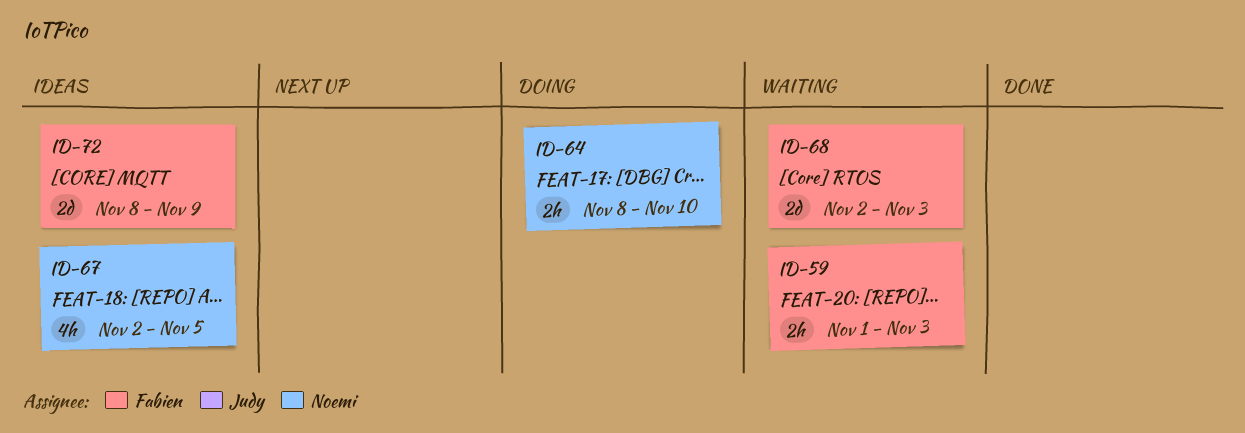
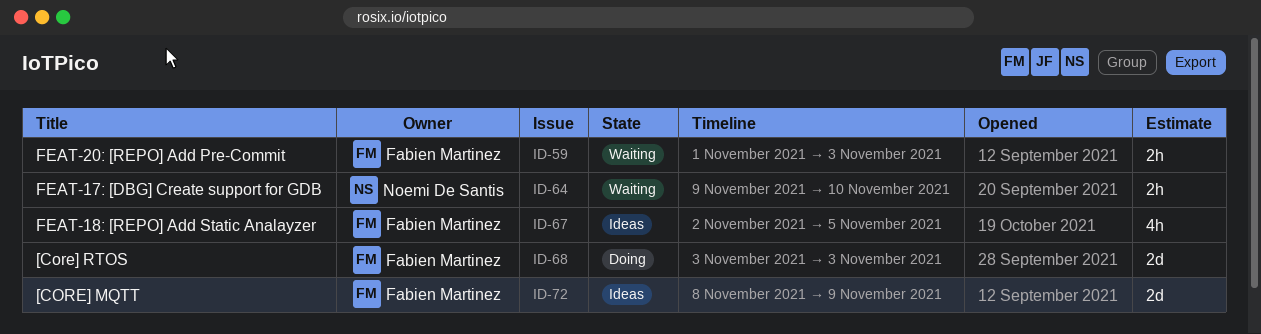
ID-64, status: Doing -> Waiting
ID-64, start: Nov 8 -> Nov 9
ID-67, owner: Noemi De Santis -> Fabien Martinez
ID-68, status: Waiting -> Doing
ID-68, start: Nov 2 -> Nov 3

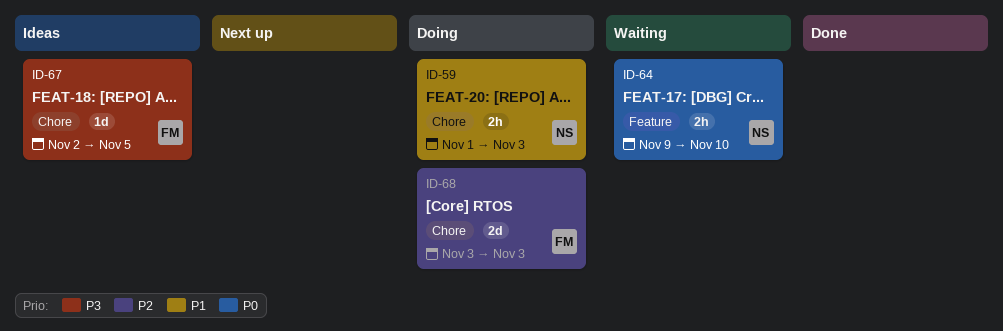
ID-59, status: Waiting -> Doing
ID-59, owner: Fabien Martinez -> Noemi De Santis
ID-67, estimate: 4h -> 1d
ID-72: present -> none

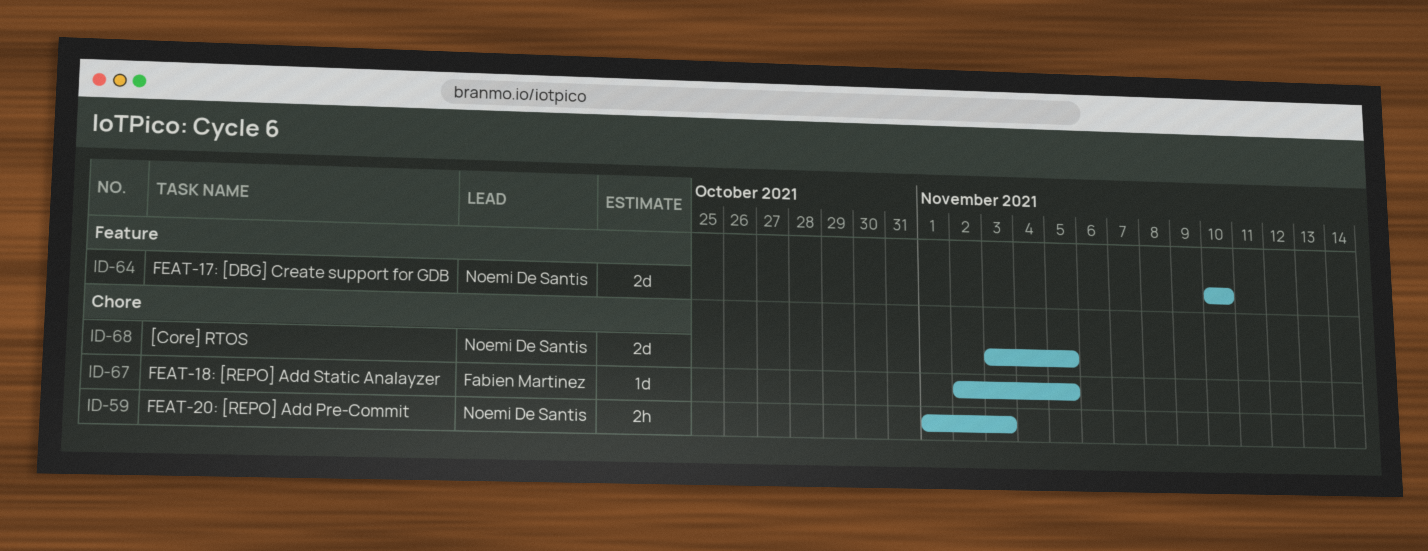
ID-64, estimate: 2h -> 2d
ID-64, start: Nov 9 -> Nov 10
ID-68, owner: Fabien Martinez -> Noemi De Santis
ID-68, due: Nov 3 -> Nov 5

